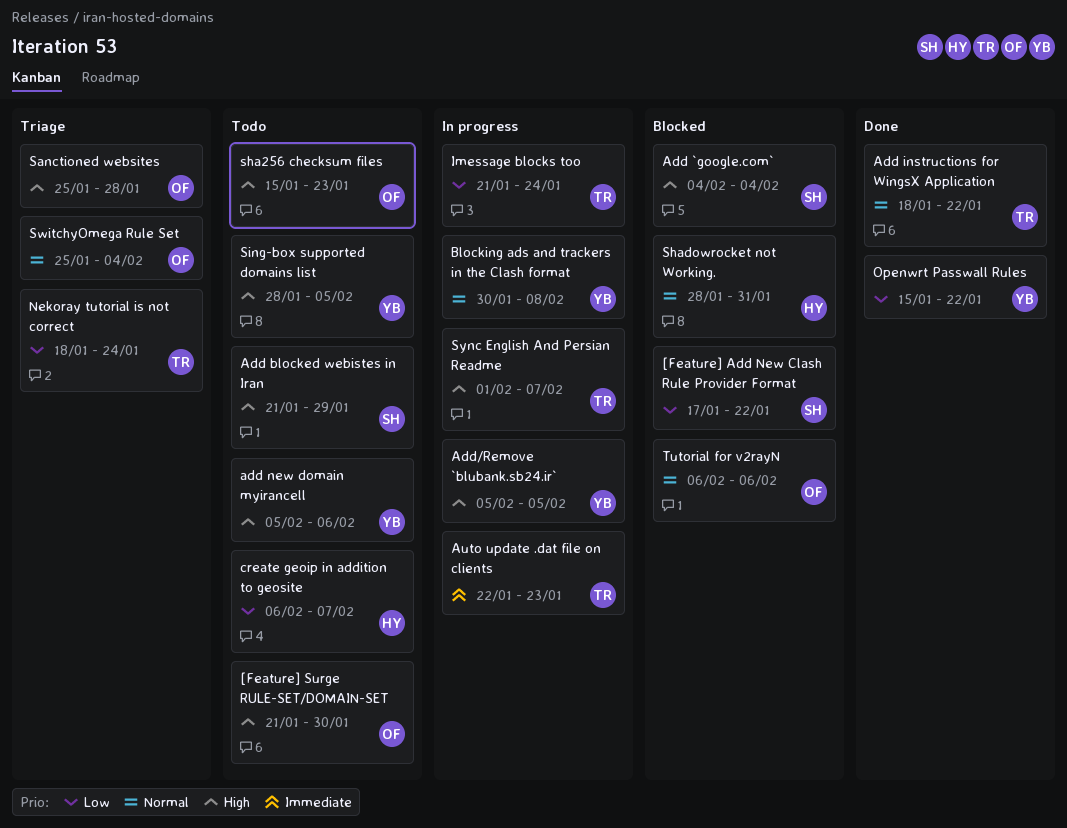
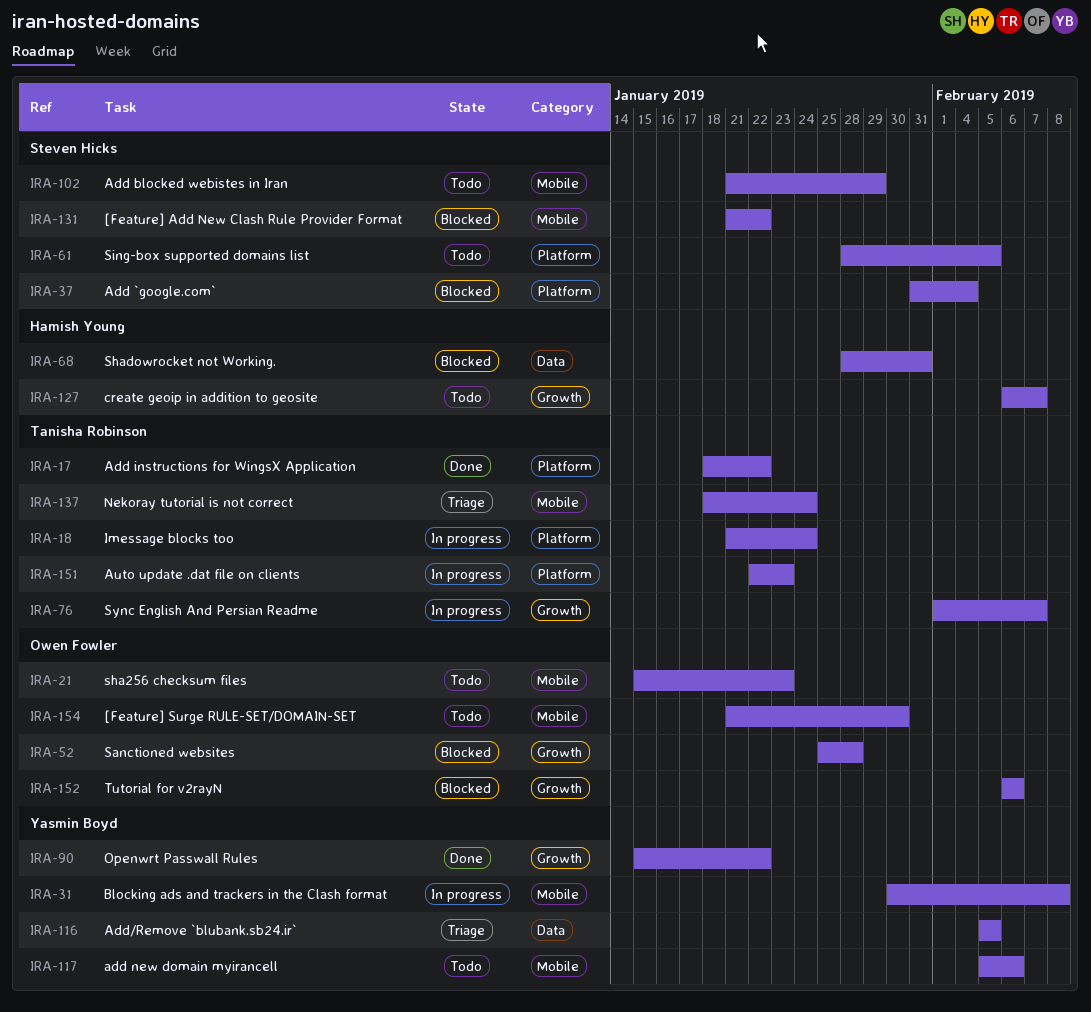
[Feature] Add New Clash Rule Provider Format, start: Jan 17 -> Jan 21
Add `google.com`, start: Feb 4 -> Jan 31
Add/Remove `blubank.sb24.ir`, status: In progress -> Triage
Sanctioned websites, status: Triage -> Blocked
Sing-box supported domains list, owner: Yasmin Boyd -> Steven Hicks
SwitchyOmega Rule Set: present -> none

